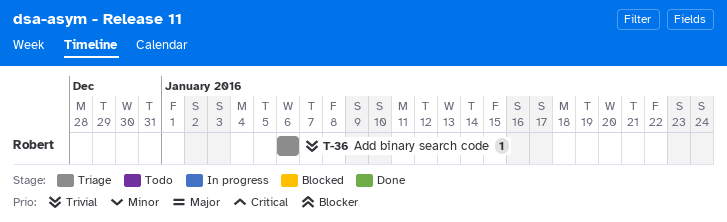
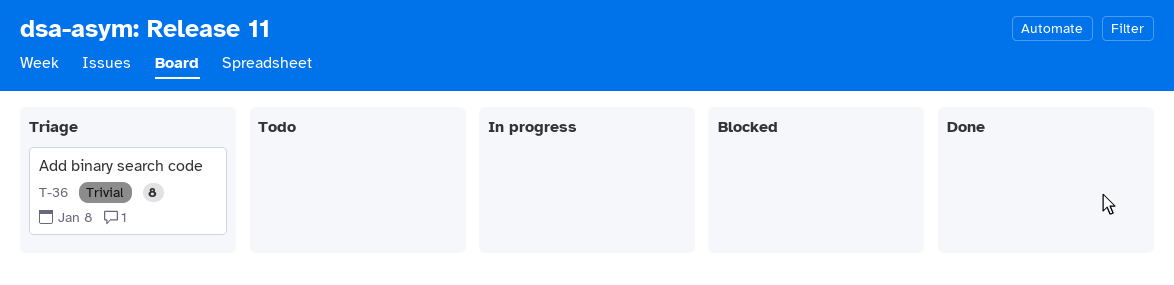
T-36, estimate: 1 -> 8
T-36, due: Jan 6 -> Jan 8

